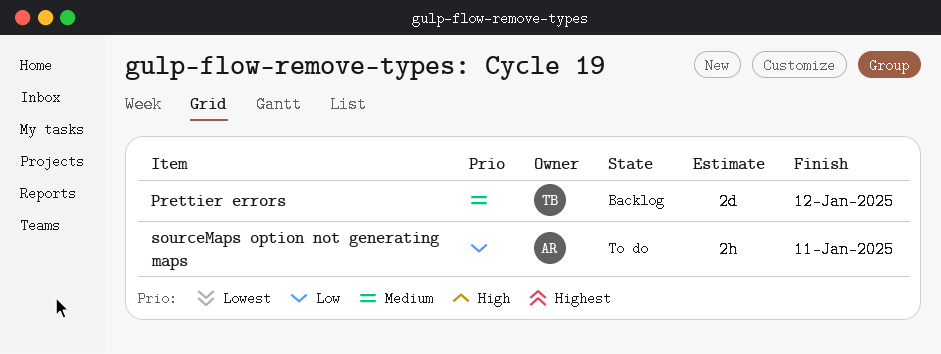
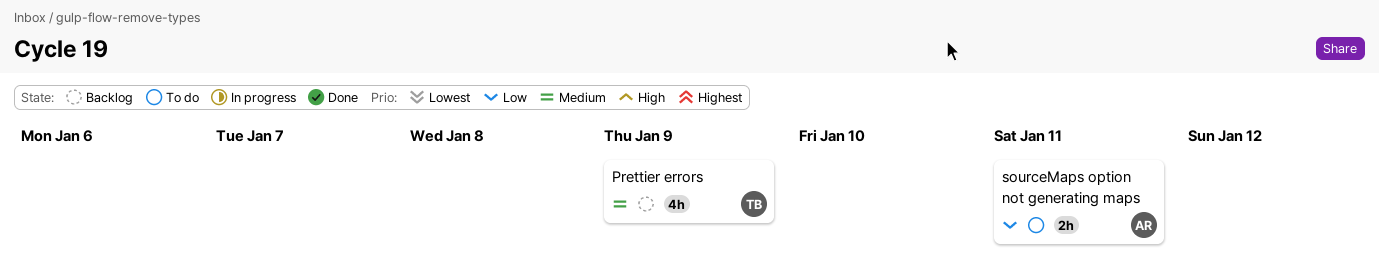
Prettier errors, estimate: 2d -> 4h
Prettier errors, due: Jan 12 -> Jan 9

